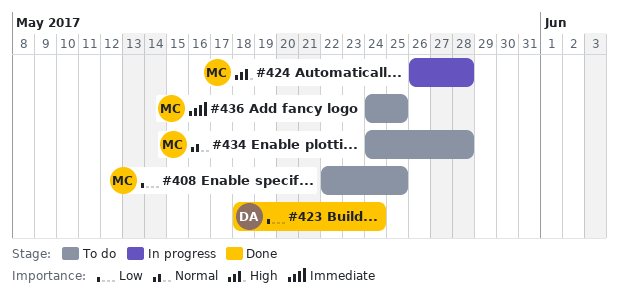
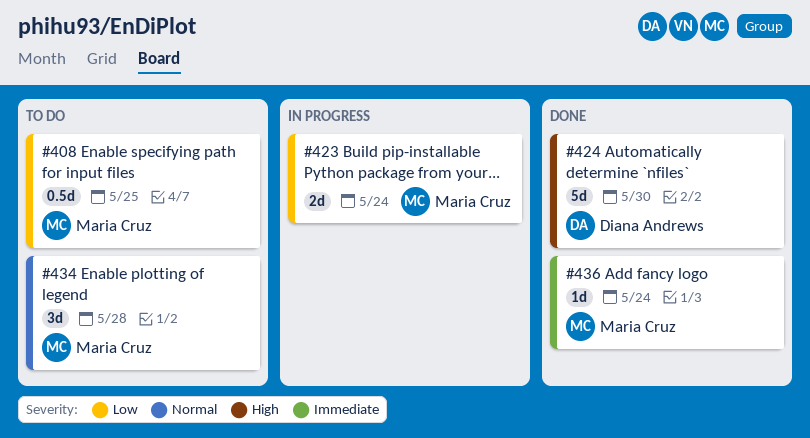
#423, status: Done -> In progress
#423, owner: Diana Andrews -> Maria Cruz
#424, status: In progress -> Done
#424, owner: Maria Cruz -> Diana Andrews
#424, due: May 28 -> May 30
#436, status: To do -> Done
#436, due: May 25 -> May 24

